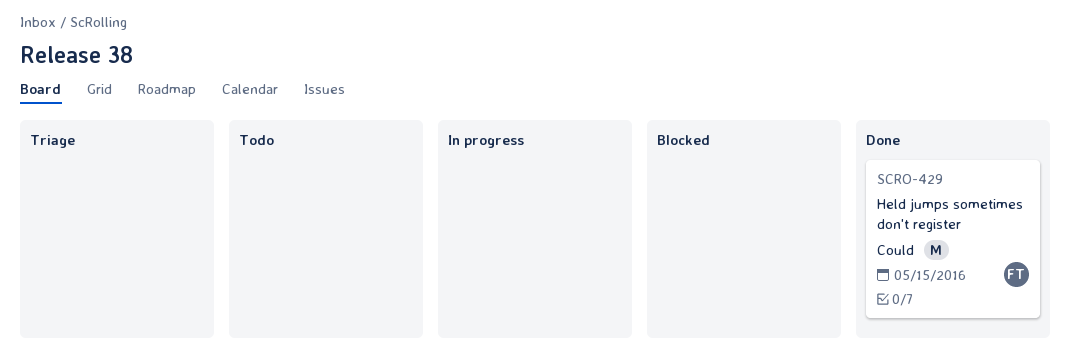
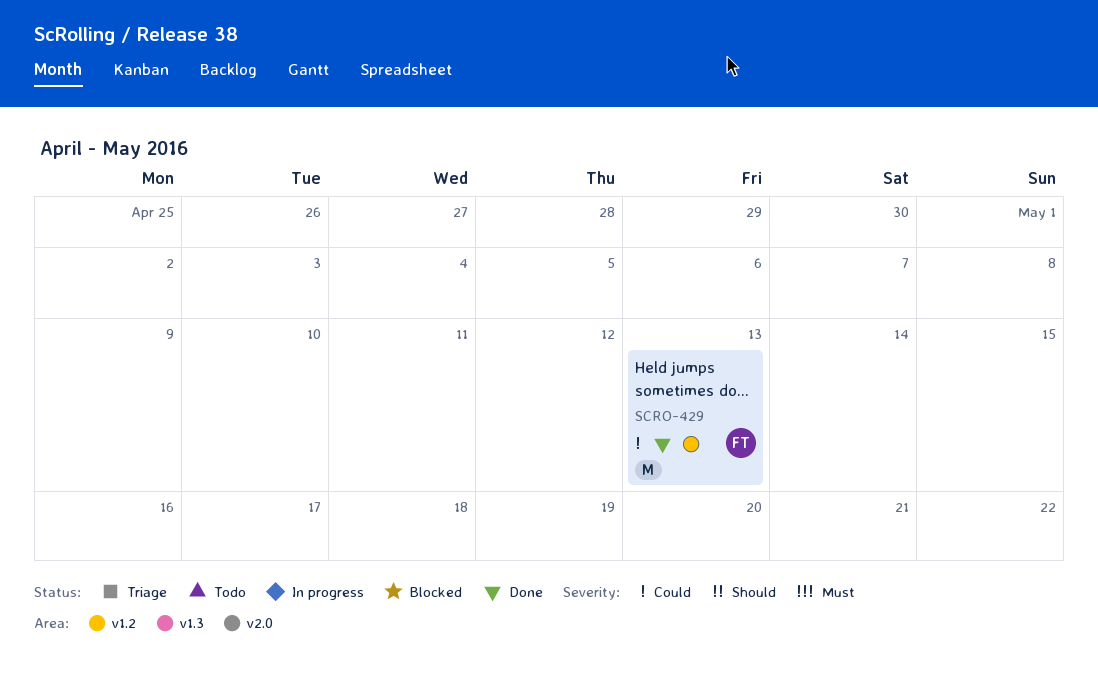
SCRO-429, due: May 15 -> May 13

